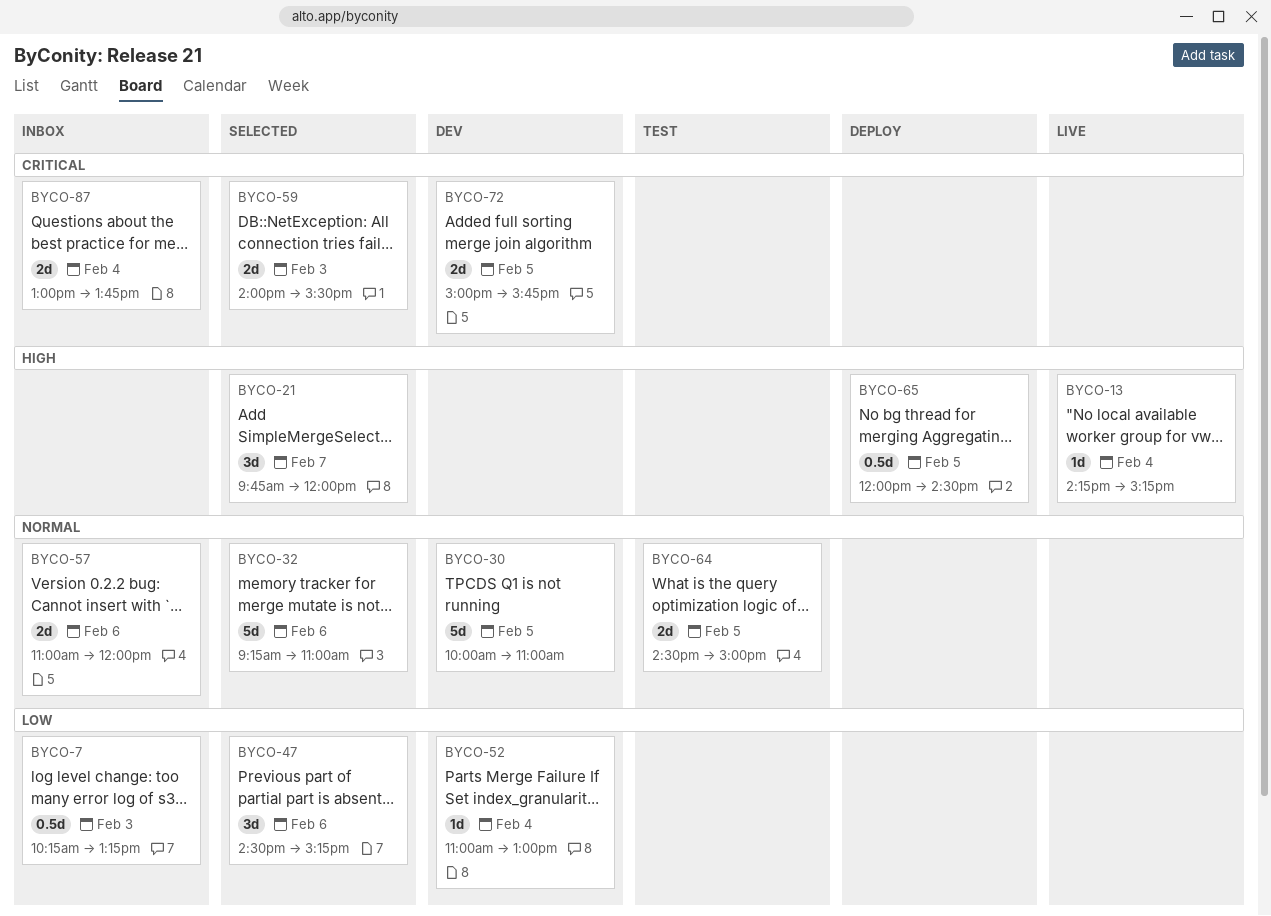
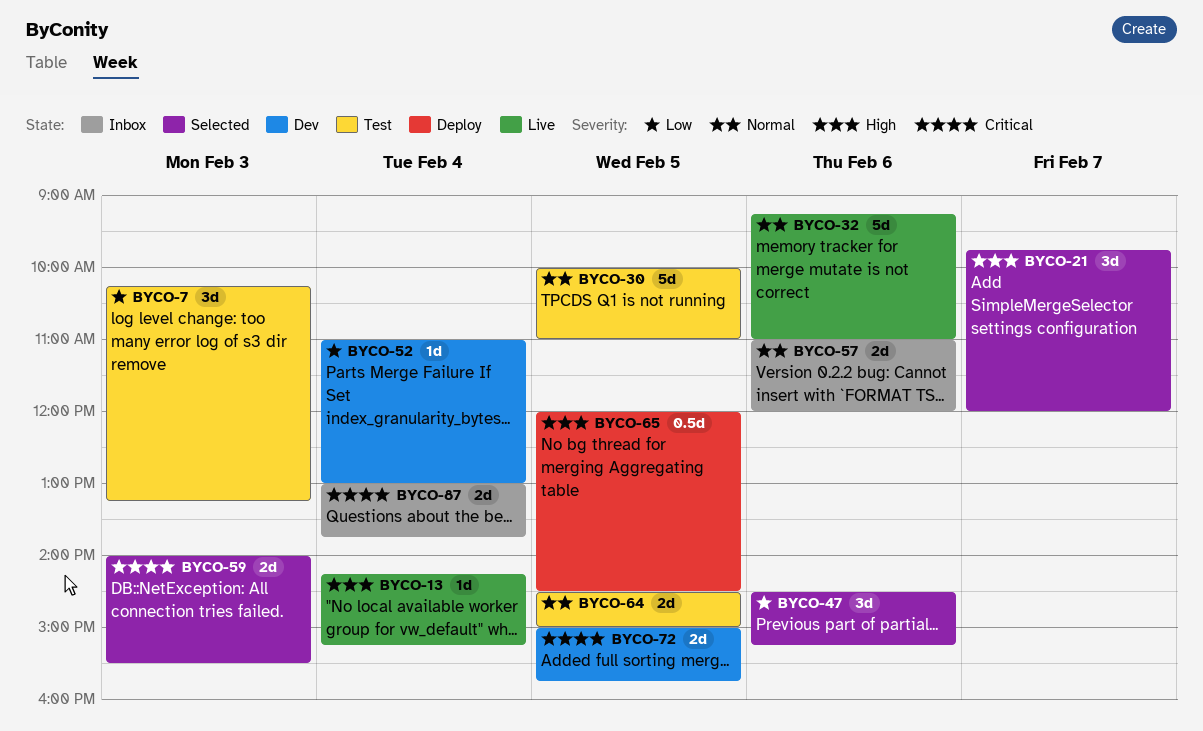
BYCO-7, status: Inbox -> Test
BYCO-7, estimate: 0.5d -> 3d
BYCO-30, status: Dev -> Test
BYCO-32, status: Selected -> Live

